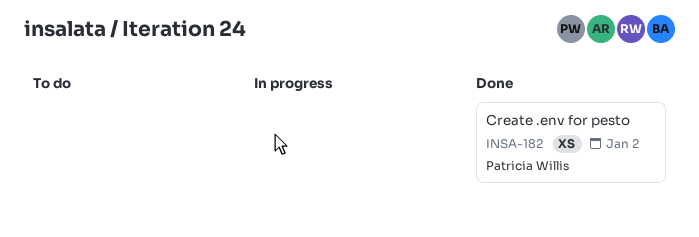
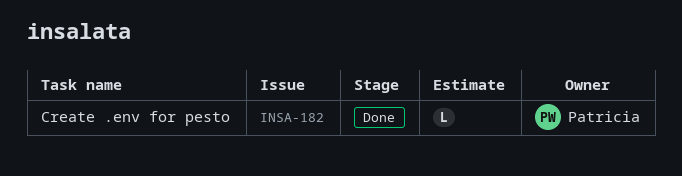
INSA-182, estimate: XS -> L

